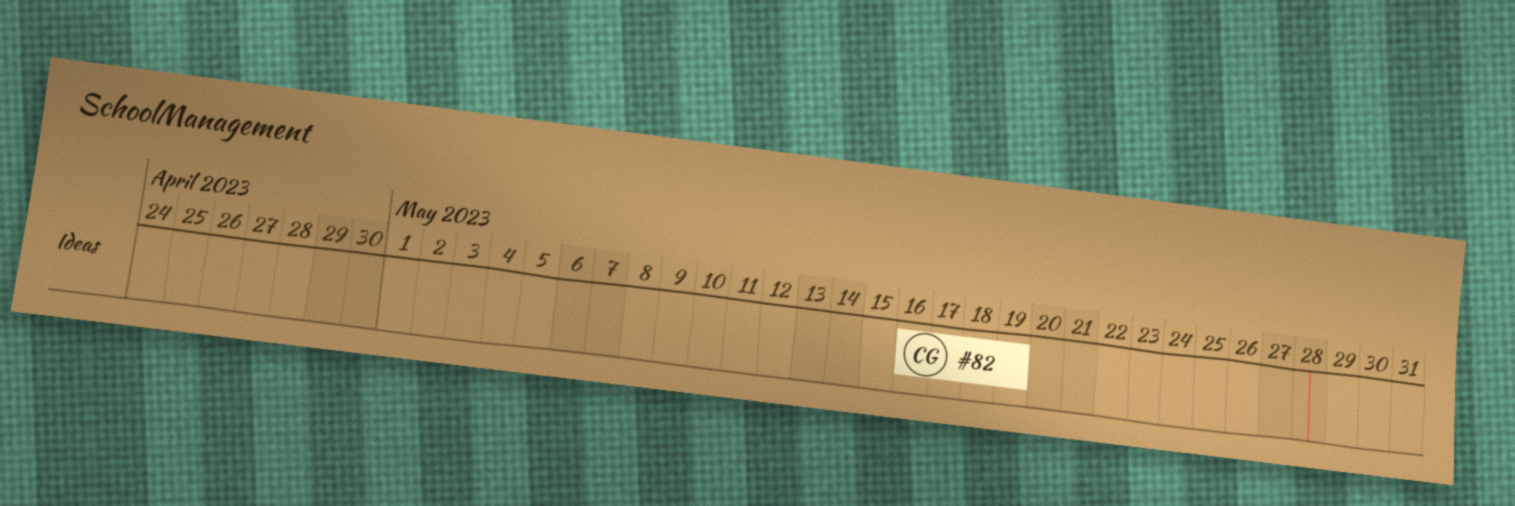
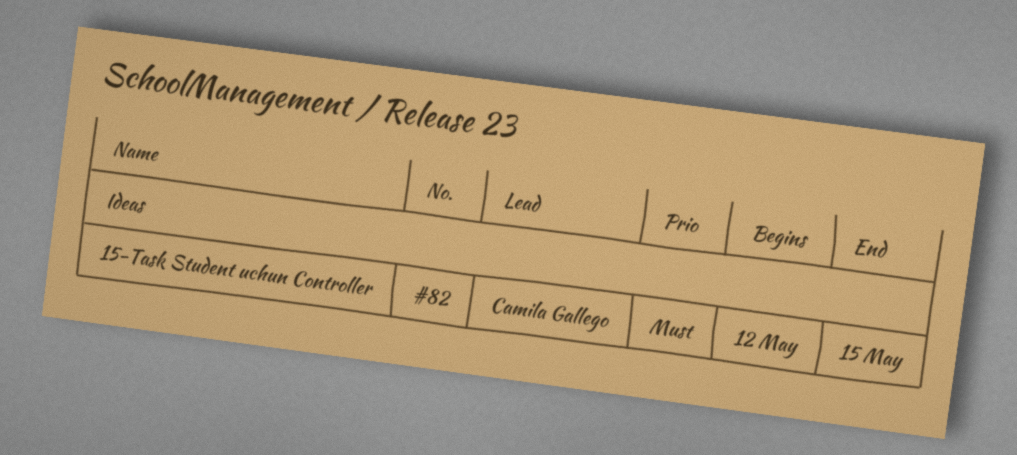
#82, start: May 16 -> May 12
#82, due: May 19 -> May 15

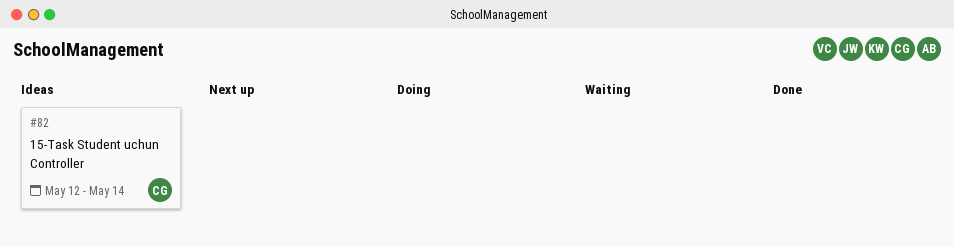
#82, due: May 15 -> May 14

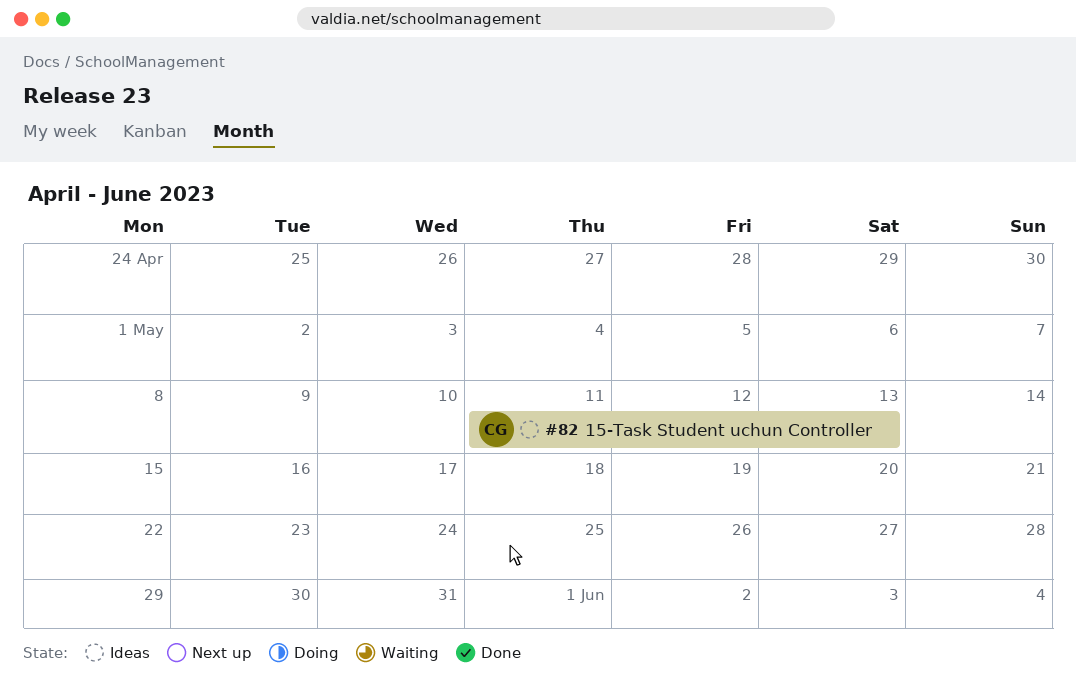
#82, start: May 12 -> May 11
#82, due: May 14 -> May 13

